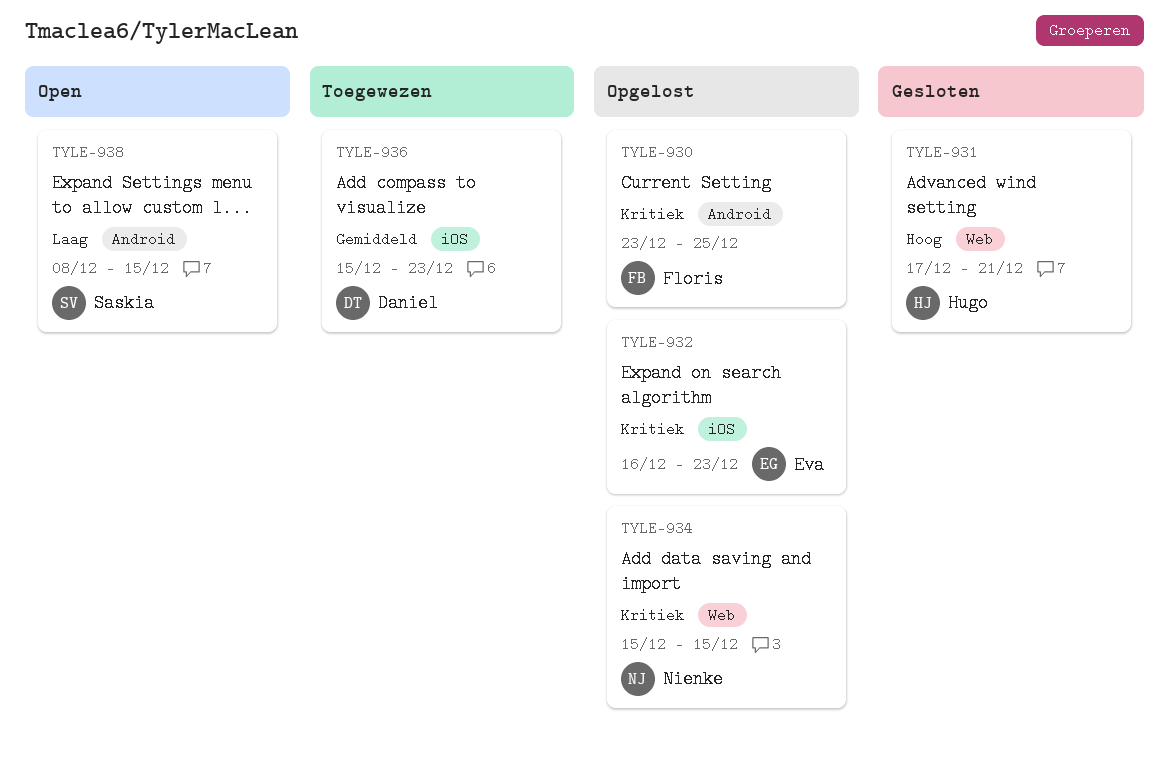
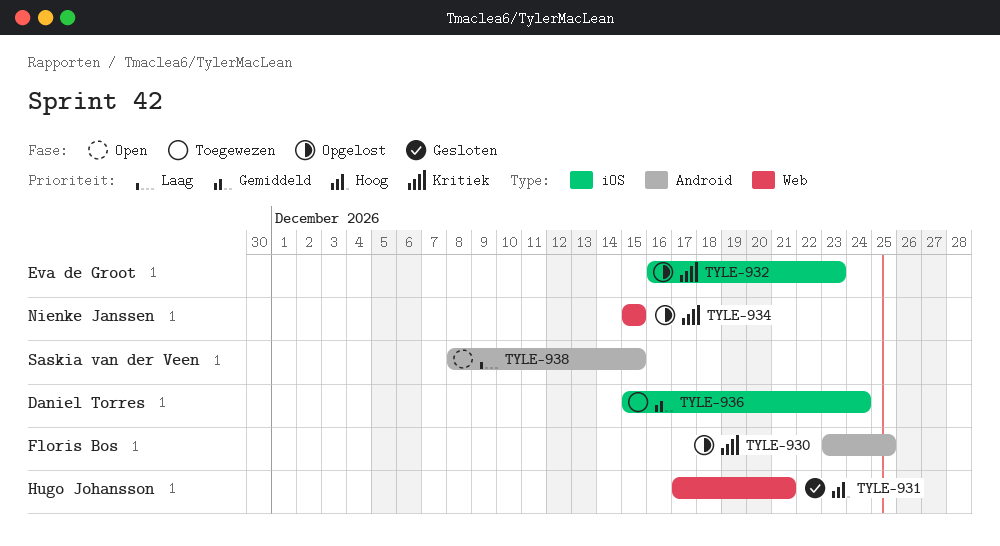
TYLE-936, due: Dec 23 -> Dec 24

